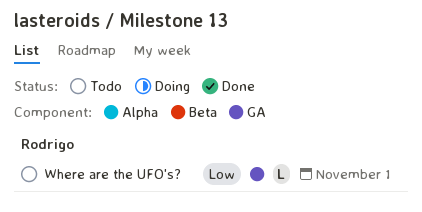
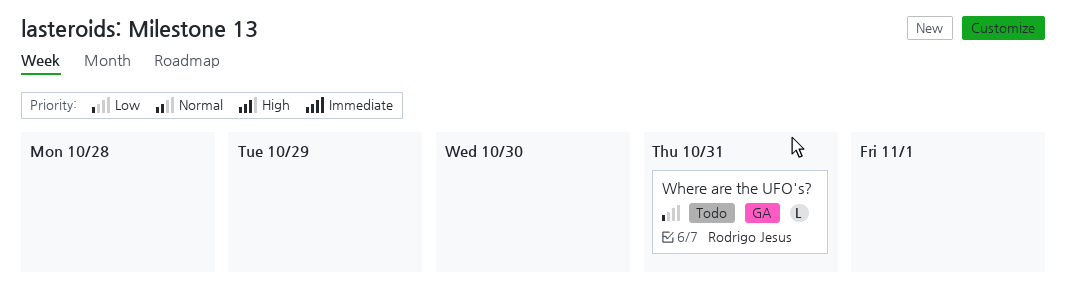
Where are the UFO's?, due: Nov 1 -> Oct 31

